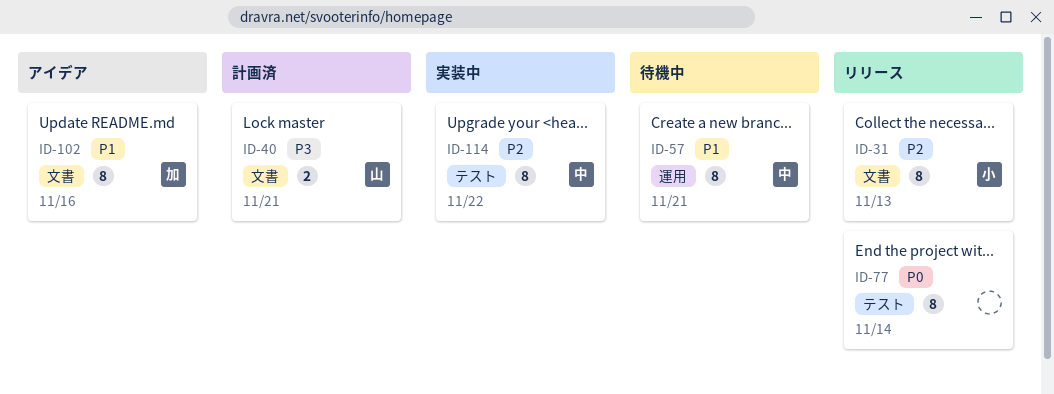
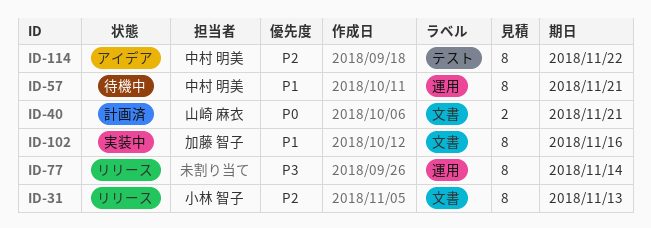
ID-40, priority: P3 -> P0
ID-77, priority: P0 -> P3
ID-77, label: テスト -> 運用
ID-102, status: アイデア -> 実装中
ID-114, status: 実装中 -> アイデア

